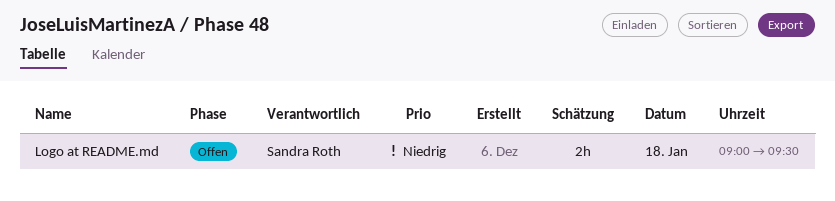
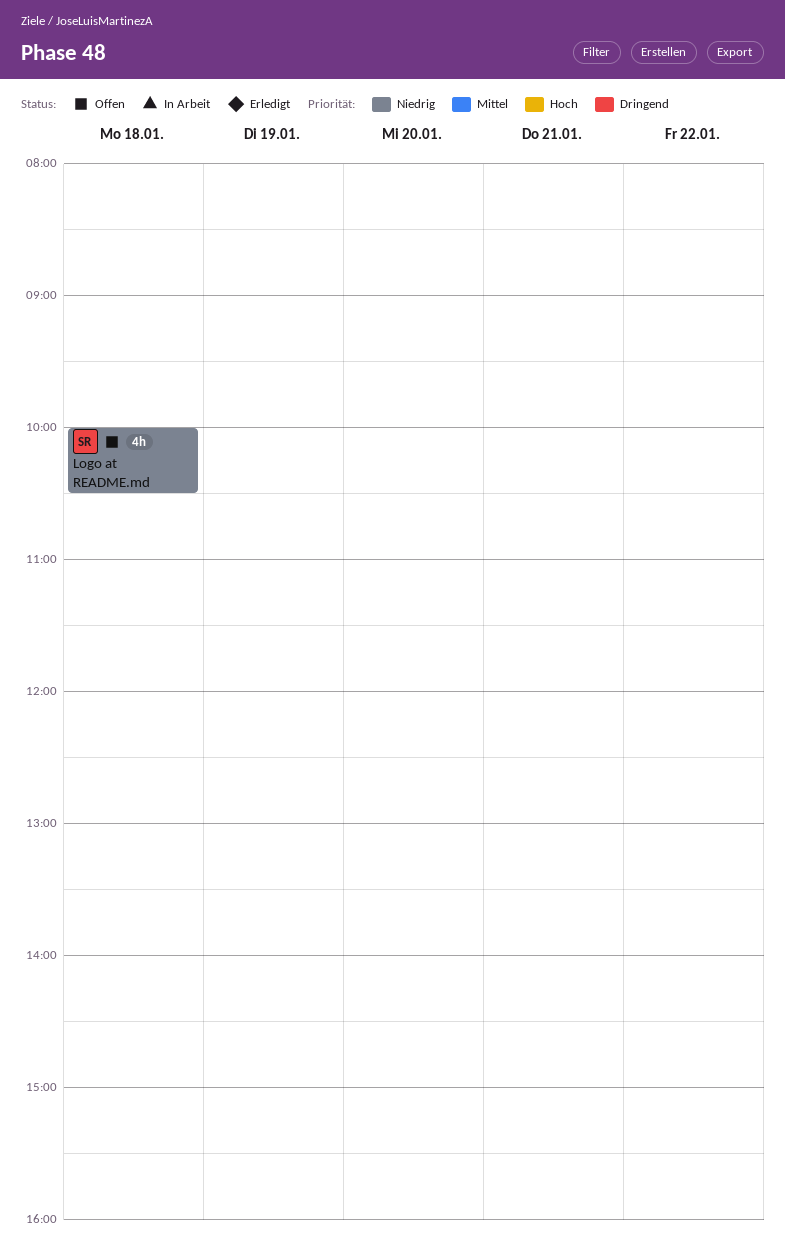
Logo at README.md, estimate: 2h -> 4h
Logo at README.md, begins: 09:00 -> 10:00
Logo at README.md, ends: 09:30 -> 10:30

